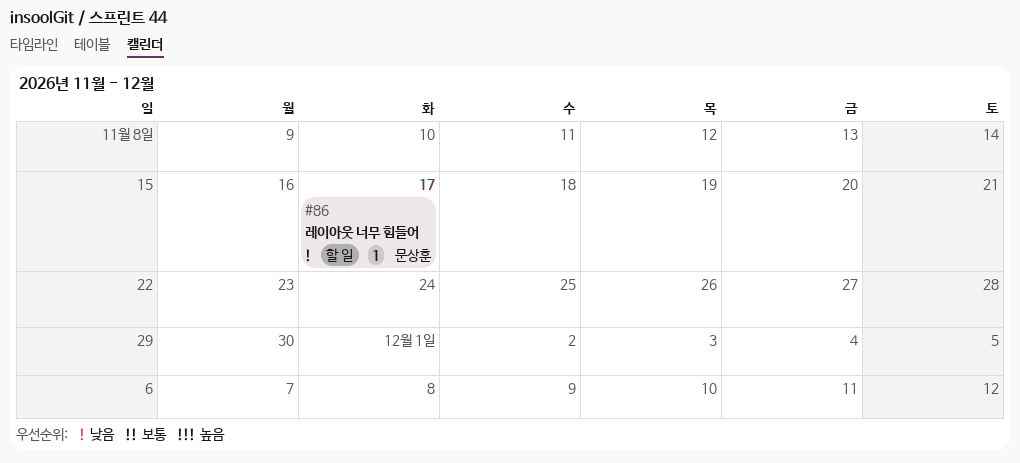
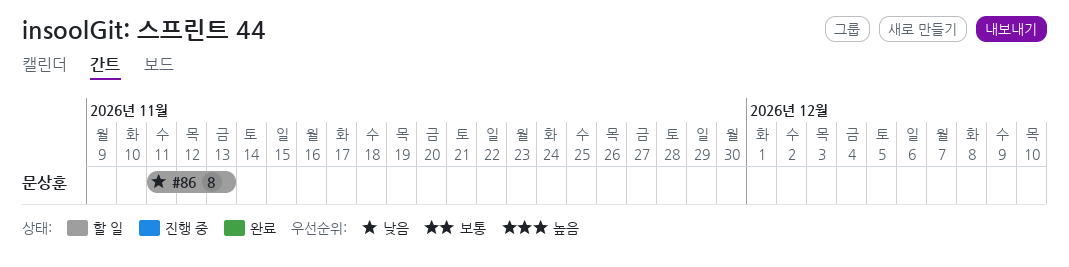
#86, estimate: 1 -> 8
#86, due: Nov 17 -> Nov 13

